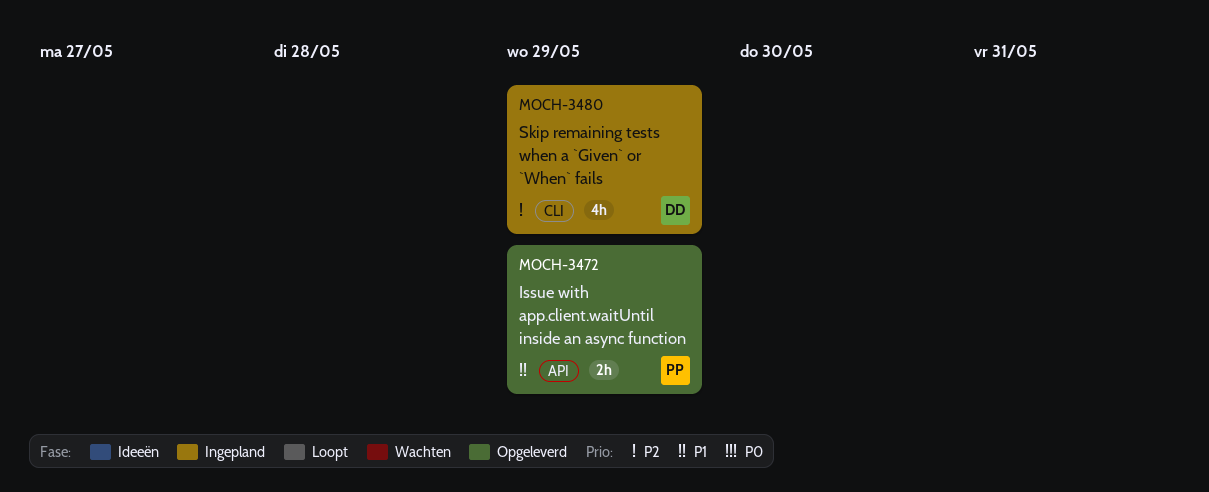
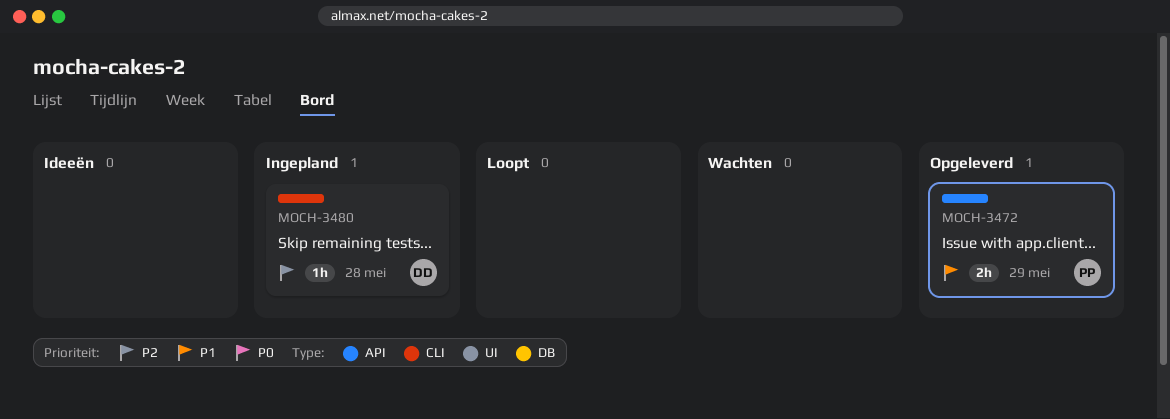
MOCH-3480, estimate: 4h -> 1h
MOCH-3480, due: May 29 -> May 28

